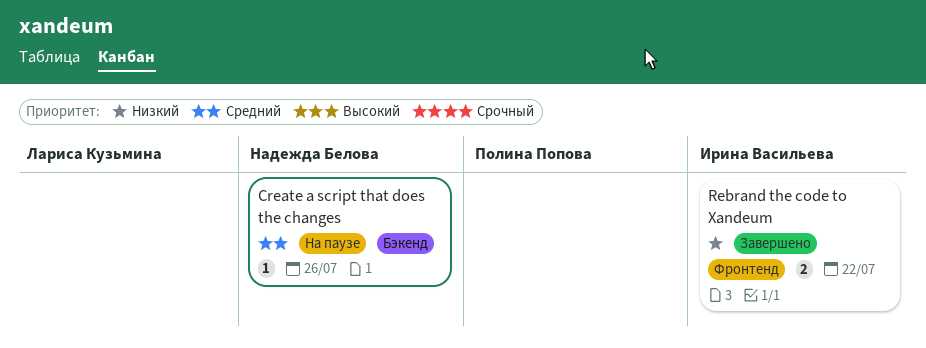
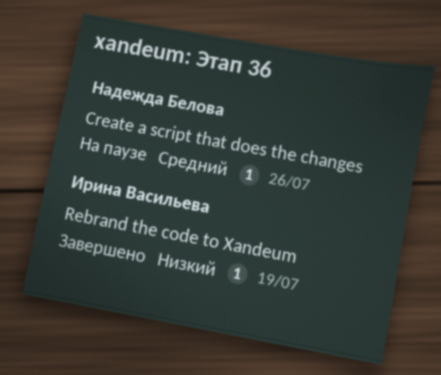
Rebrand the code to Xandeum, estimate: 2 -> 1
Rebrand the code to Xandeum, due: Jul 22 -> Jul 19

